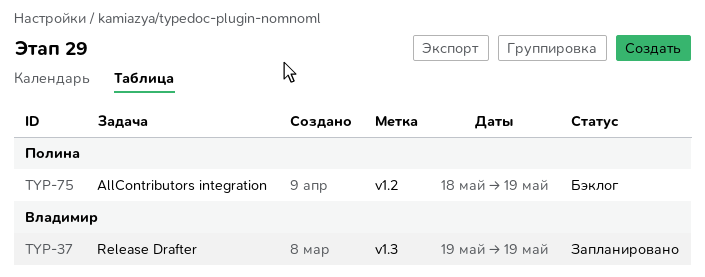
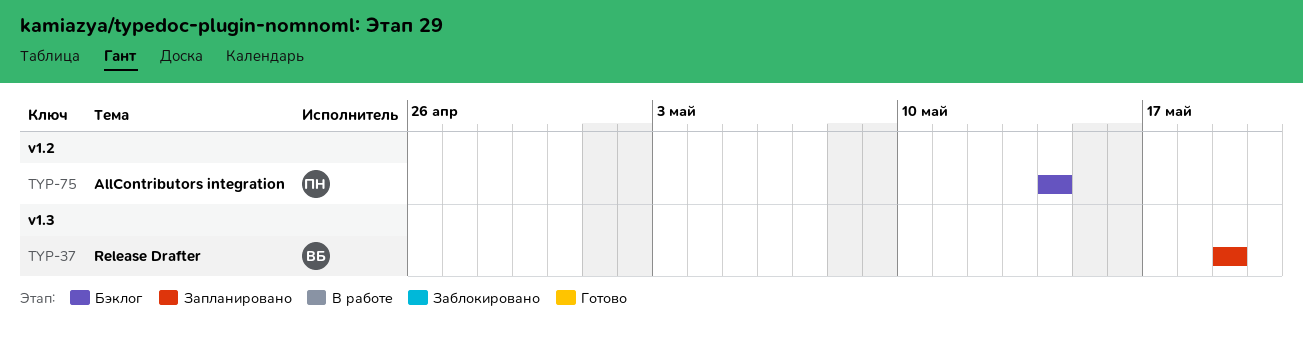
TYP-75, start: May 18 -> May 14
TYP-75, due: May 19 -> May 14

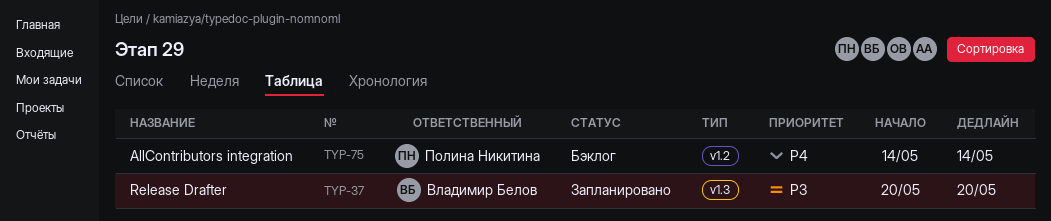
TYP-37, start: May 19 -> May 20
TYP-37, due: May 19 -> May 20

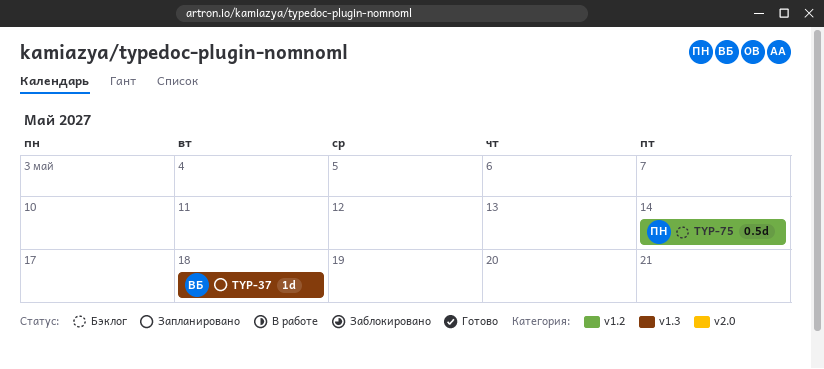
TYP-37, start: May 20 -> May 18
TYP-37, due: May 20 -> May 18

